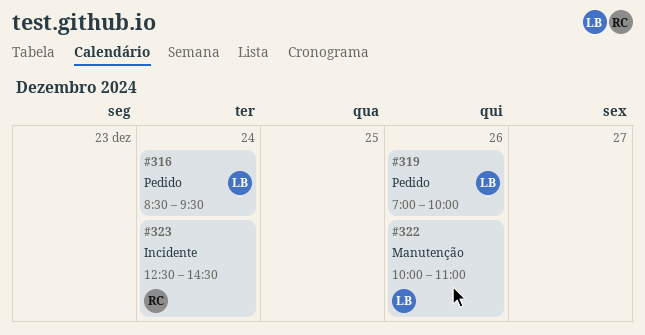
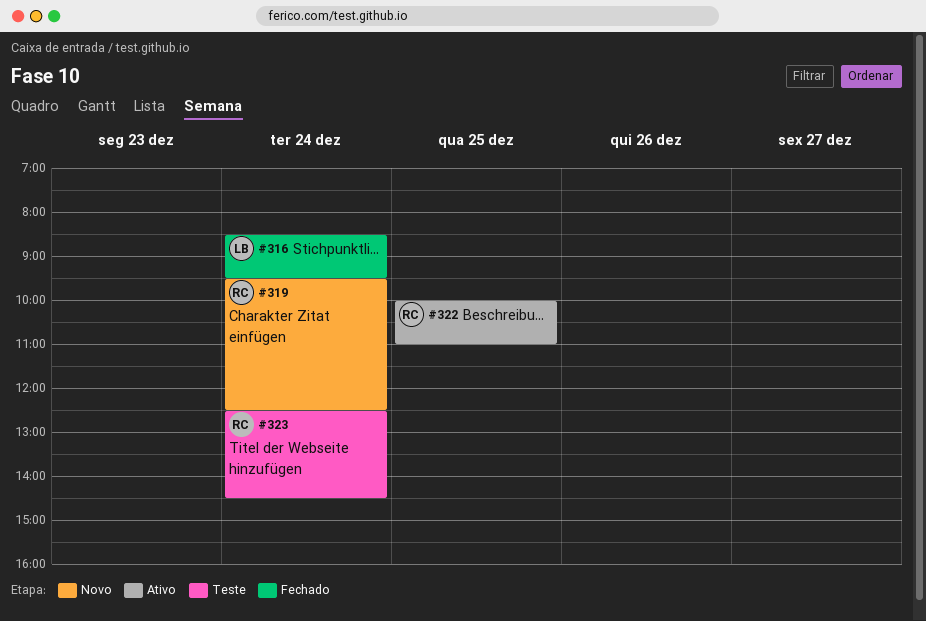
#319, owner: LB -> RC
#319, day: Dec 26 -> Dec 24
#319, begins: 07:00 -> 09:30
#319, ends: 10:00 -> 12:30
#322, owner: LB -> RC
#322, day: Dec 26 -> Dec 25

